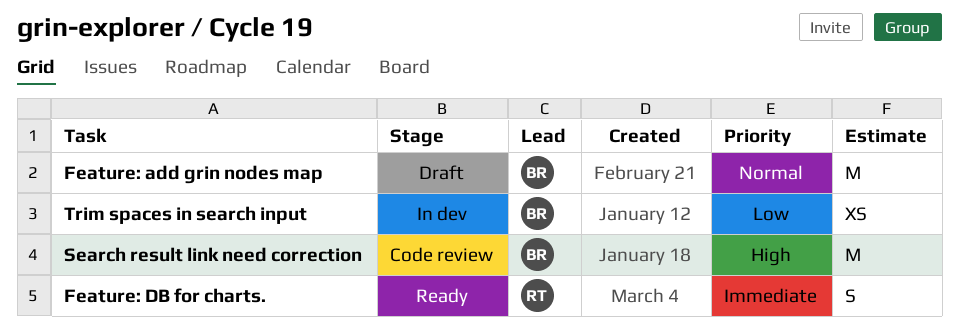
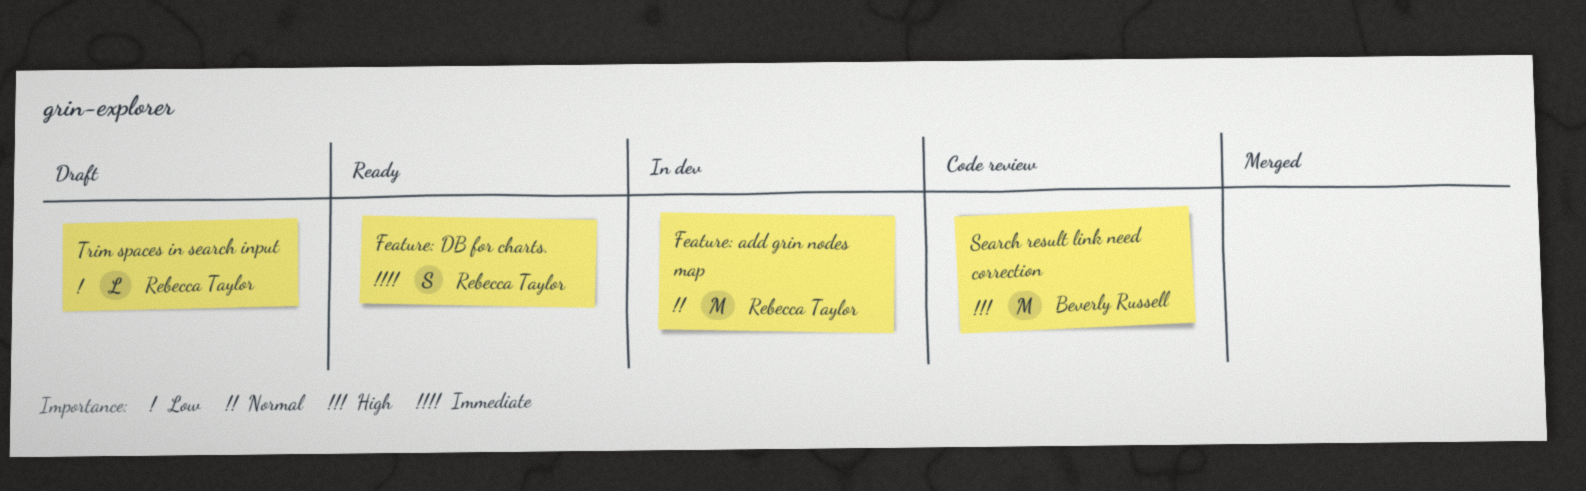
Feature: add grin nodes map, status: Draft -> In dev
Feature: add grin nodes map, owner: Beverly Russell -> Rebecca Taylor
Trim spaces in search input, status: In dev -> Draft
Trim spaces in search input, owner: Beverly Russell -> Rebecca Taylor
Trim spaces in search input, estimate: XS -> L

